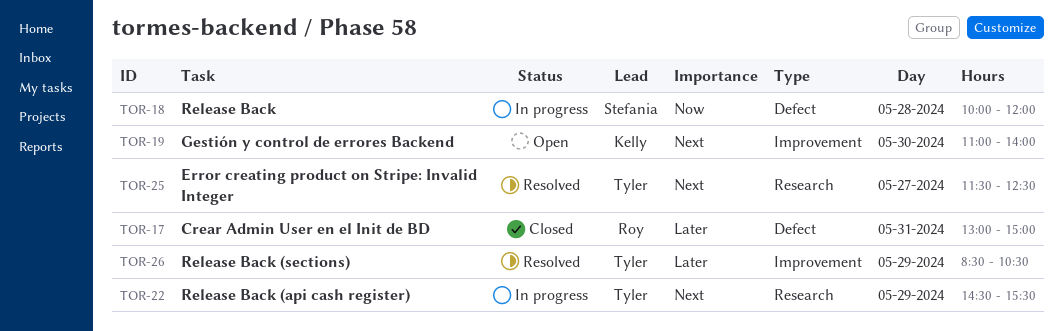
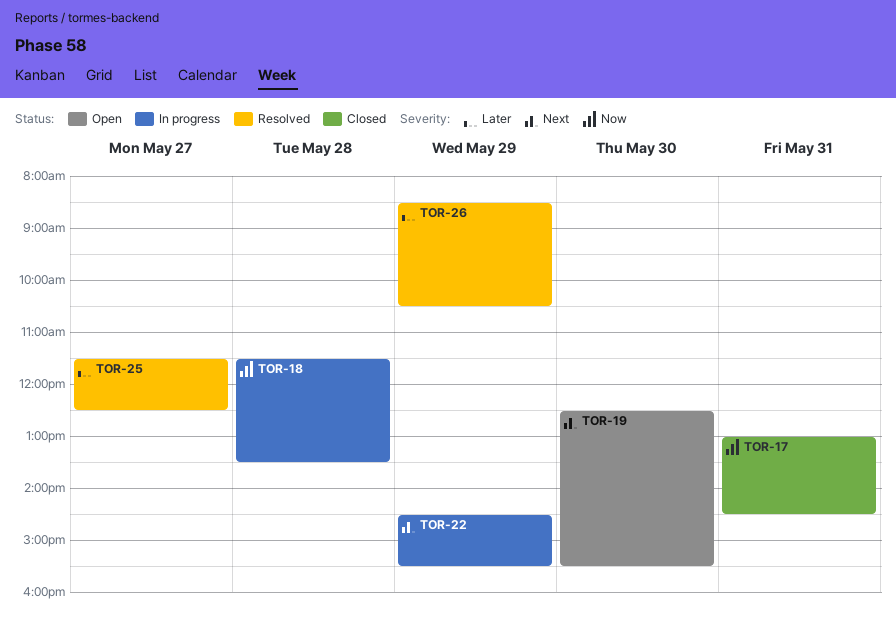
TOR-17, priority: Later -> Now
TOR-17, ends: 15:00 -> 14:30
TOR-18, begins: 10:00 -> 11:30
TOR-18, ends: 12:00 -> 13:30
TOR-19, begins: 11:00 -> 12:30
TOR-19, ends: 14:00 -> 15:30
TOR-25, priority: Next -> Later

